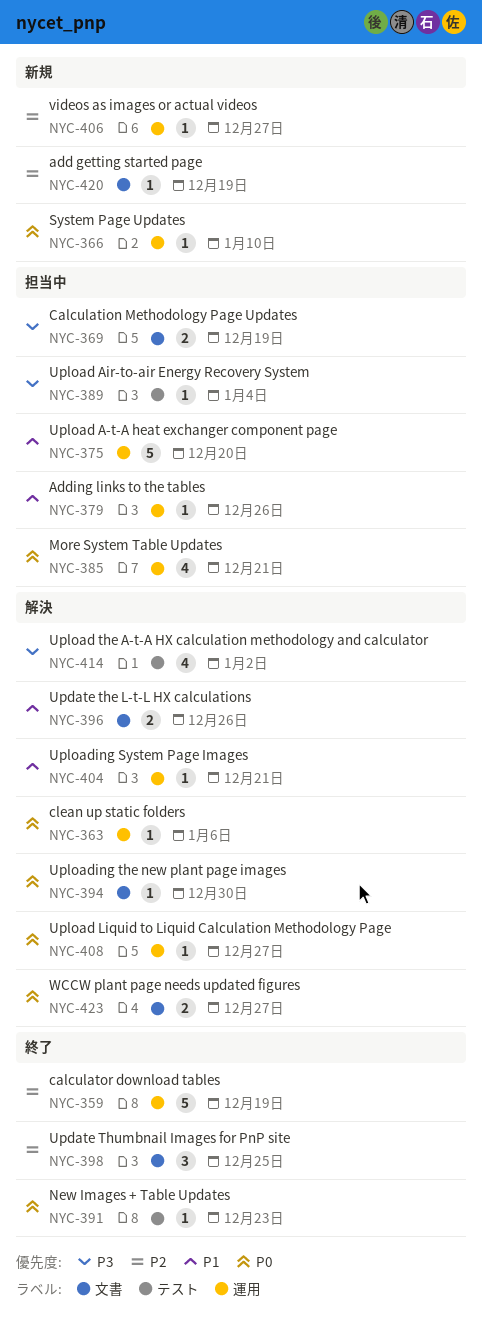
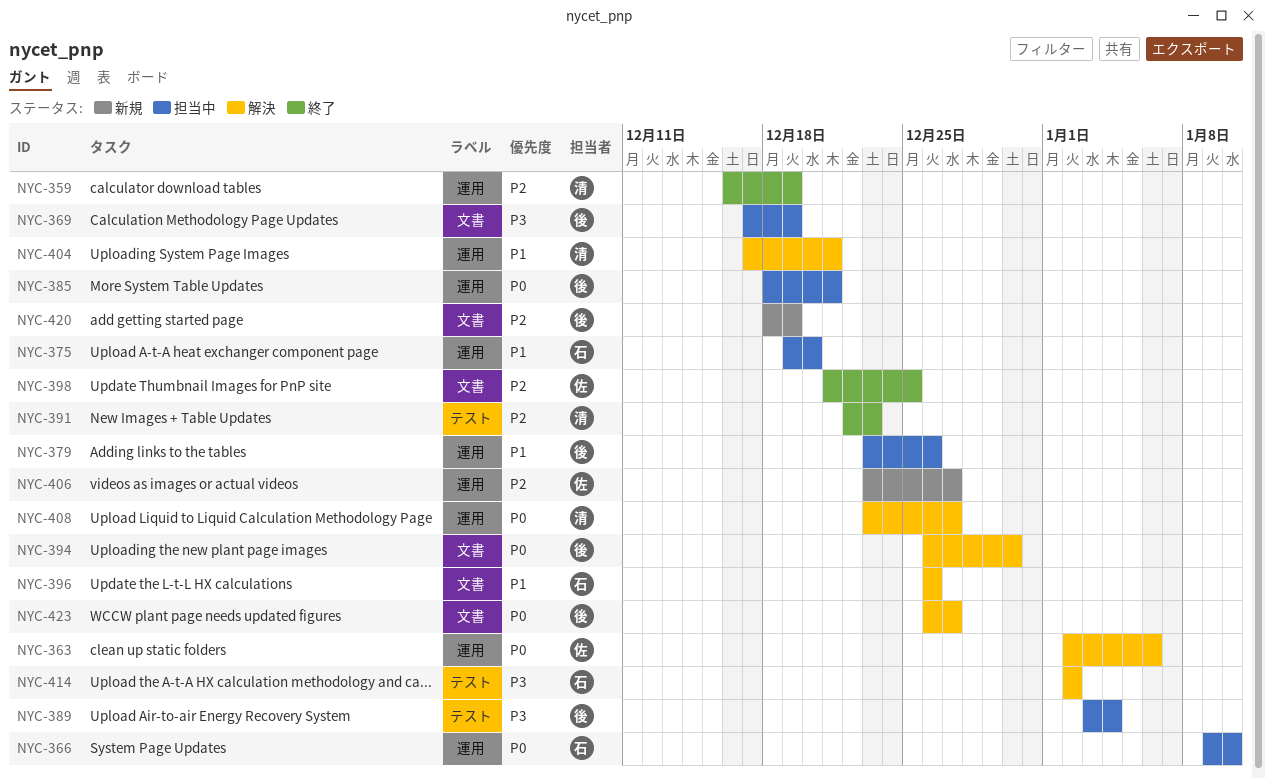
NYC-366, status: 新規 -> 担当中
NYC-391, priority: P0 -> P2

